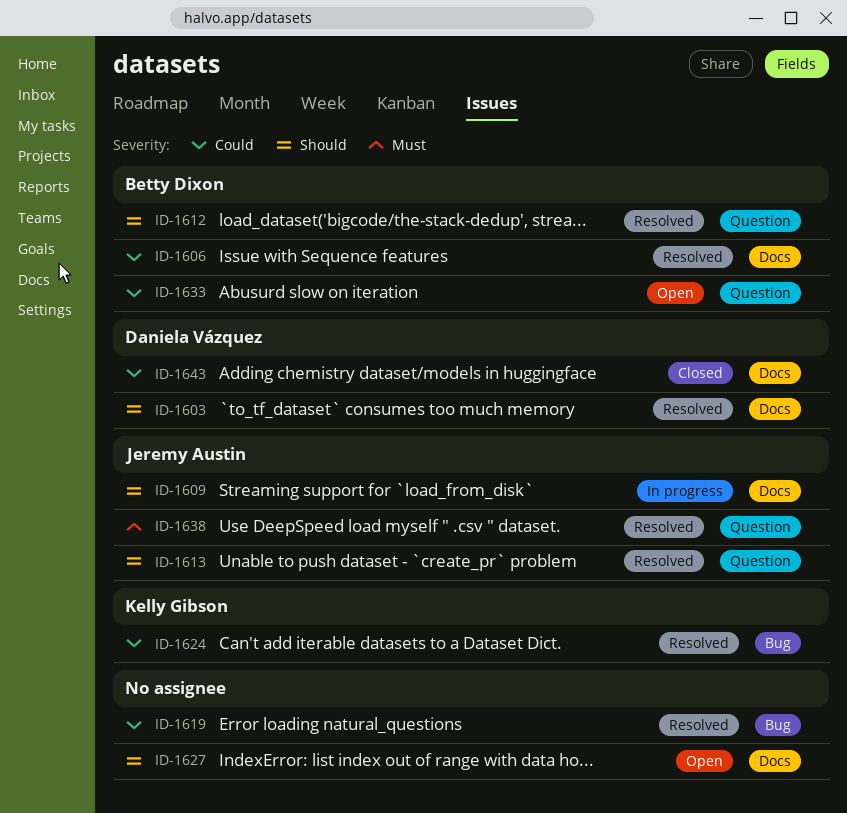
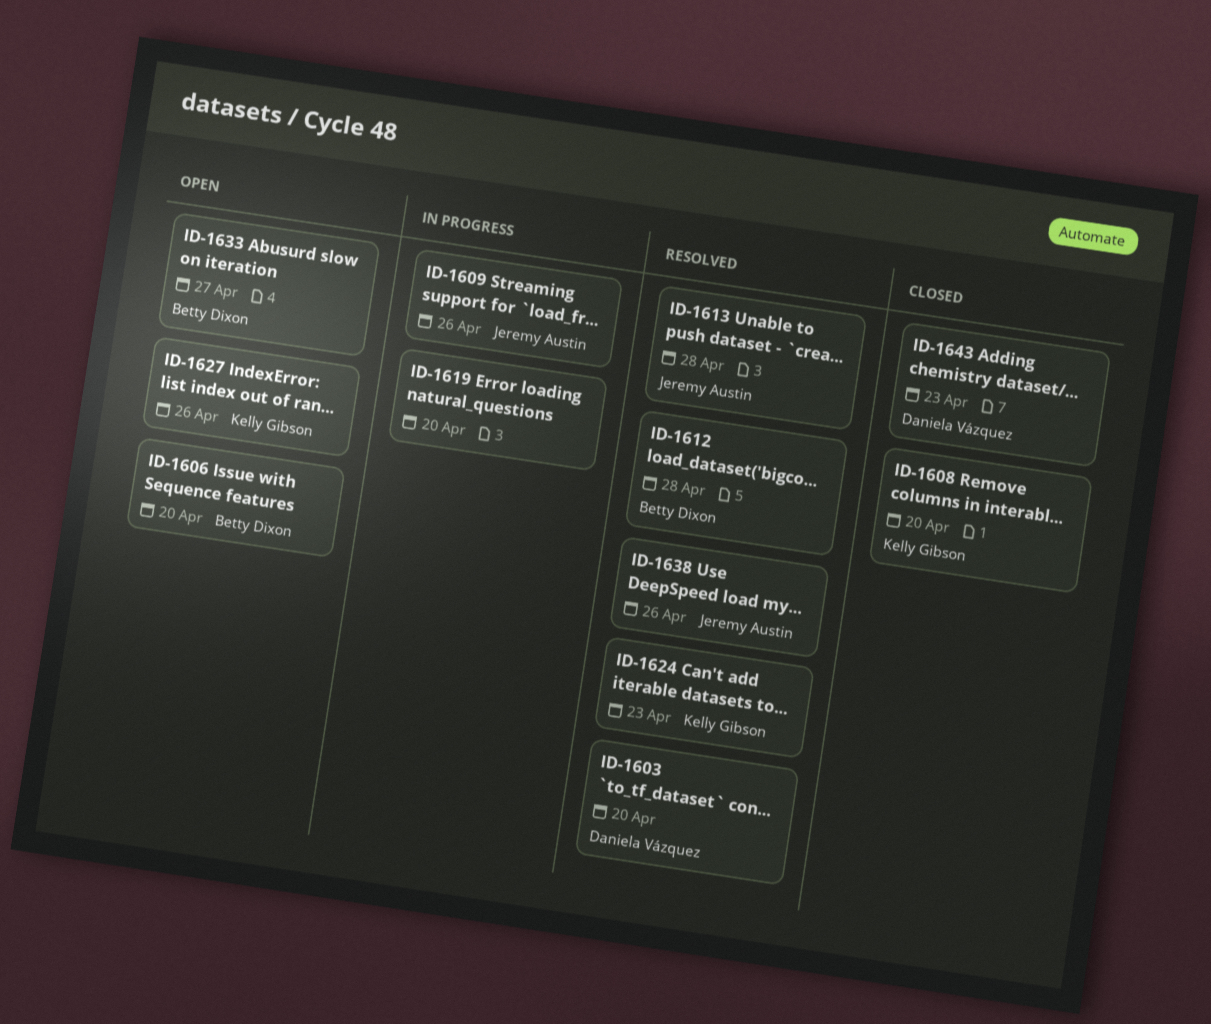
ID-1606, status: Resolved -> Open
ID-1608: none -> present
ID-1619, status: Resolved -> In progress
ID-1627, owner: none -> Kelly Gibson

